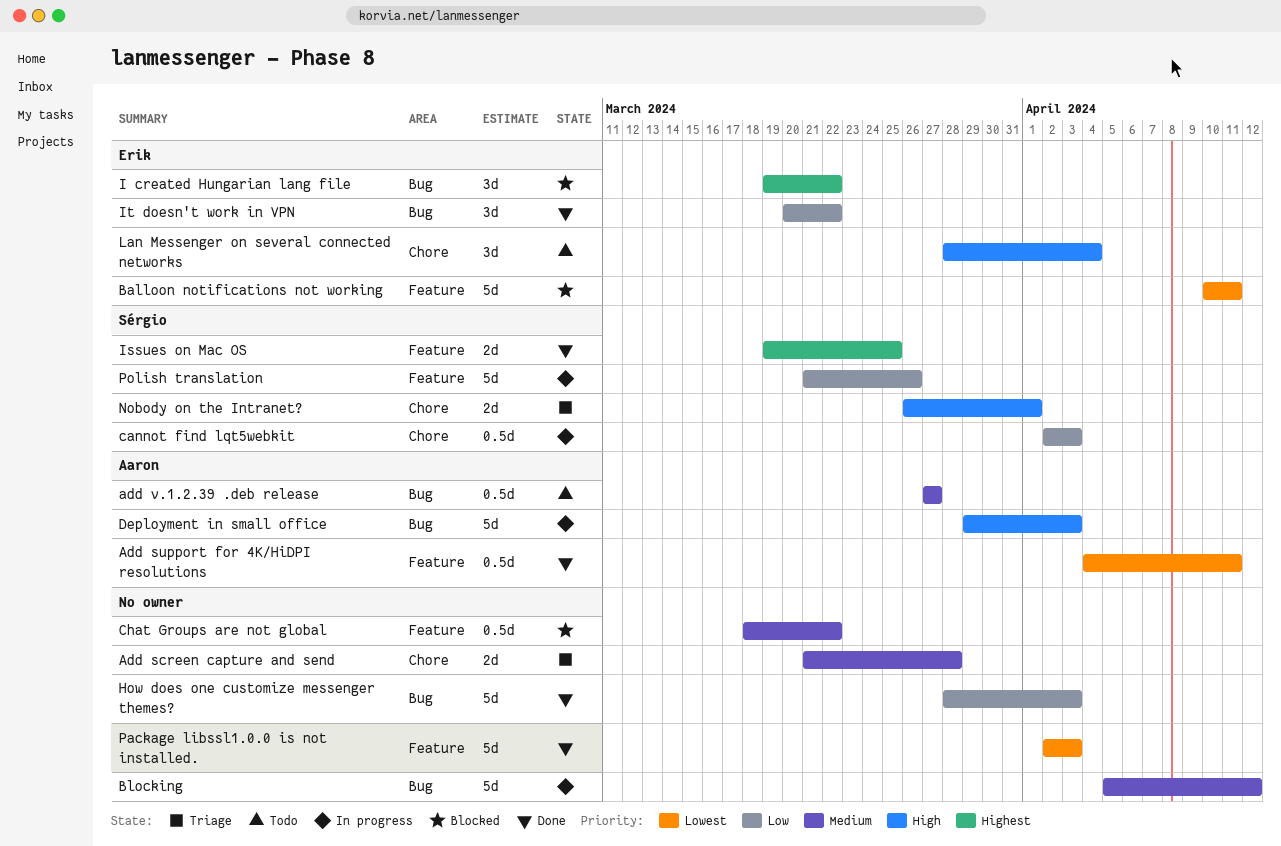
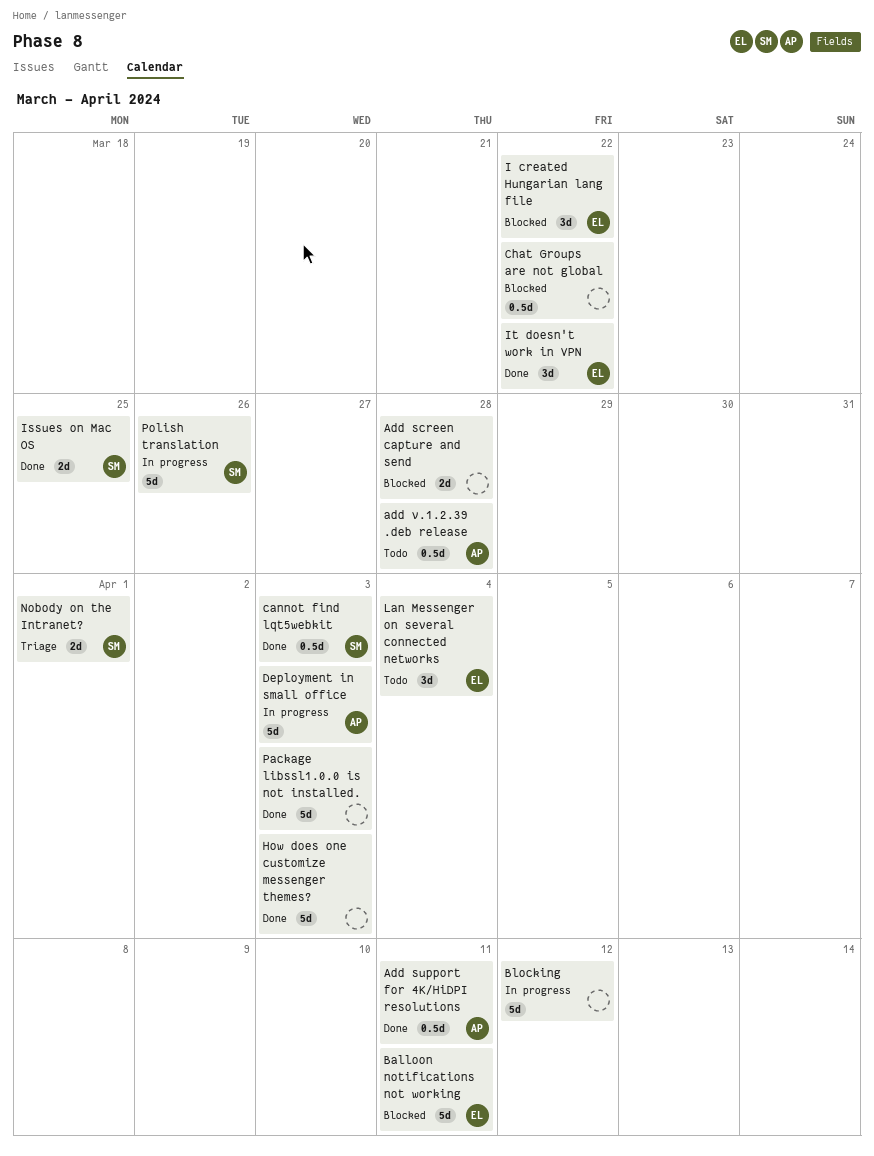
Add screen capture and send, status: Triage -> Blocked
add v.1.2.39 .deb release, due: Mar 27 -> Mar 28
cannot find lqt5webkit, status: In progress -> Done

